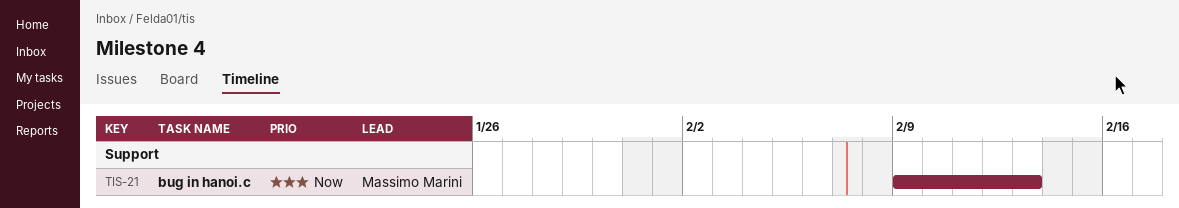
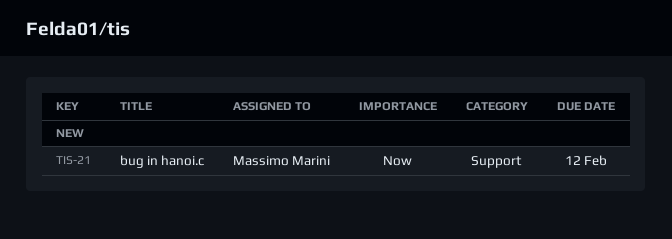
TIS-21, due: Feb 13 -> Feb 12

